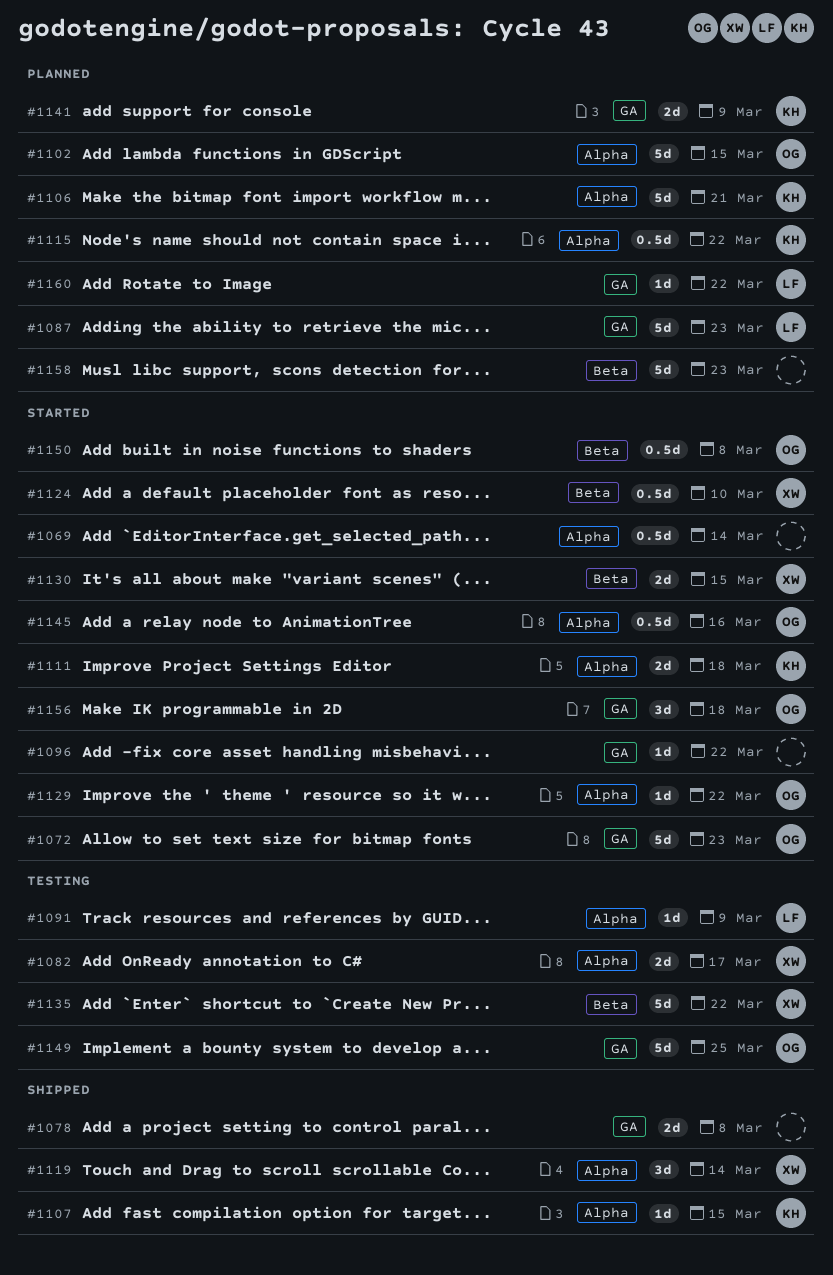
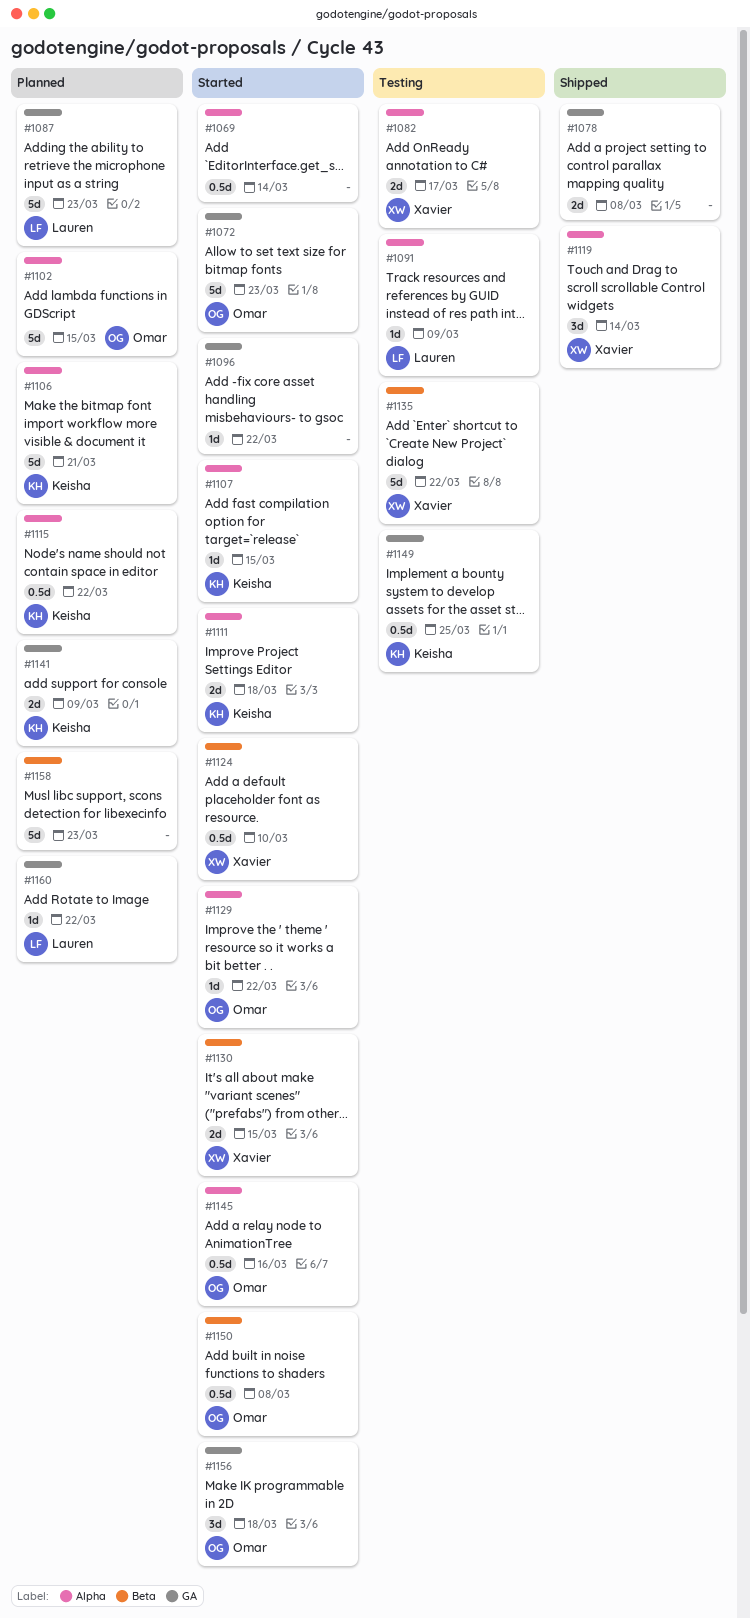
#1107, status: Shipped -> Started
#1149, owner: Omar -> Keisha
#1149, estimate: 5d -> 0.5d

